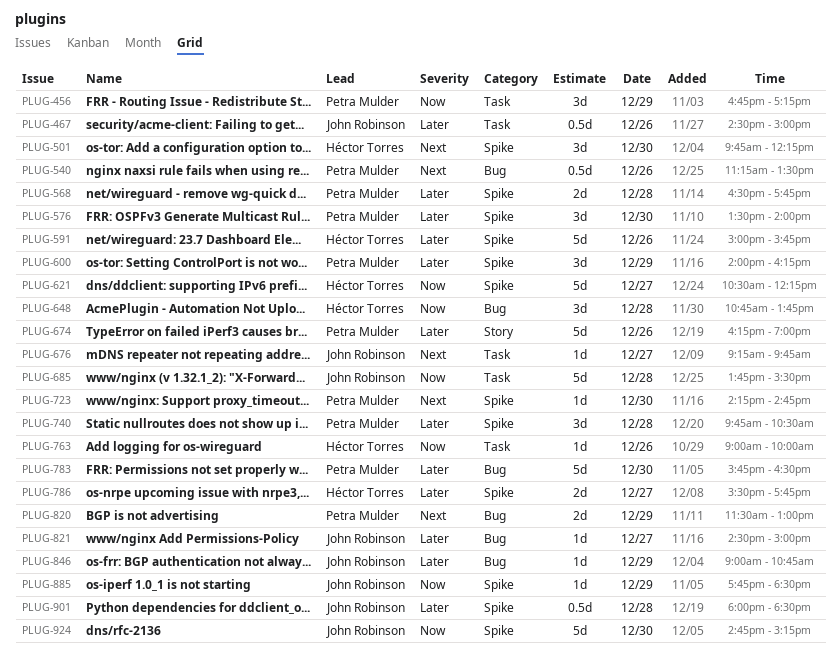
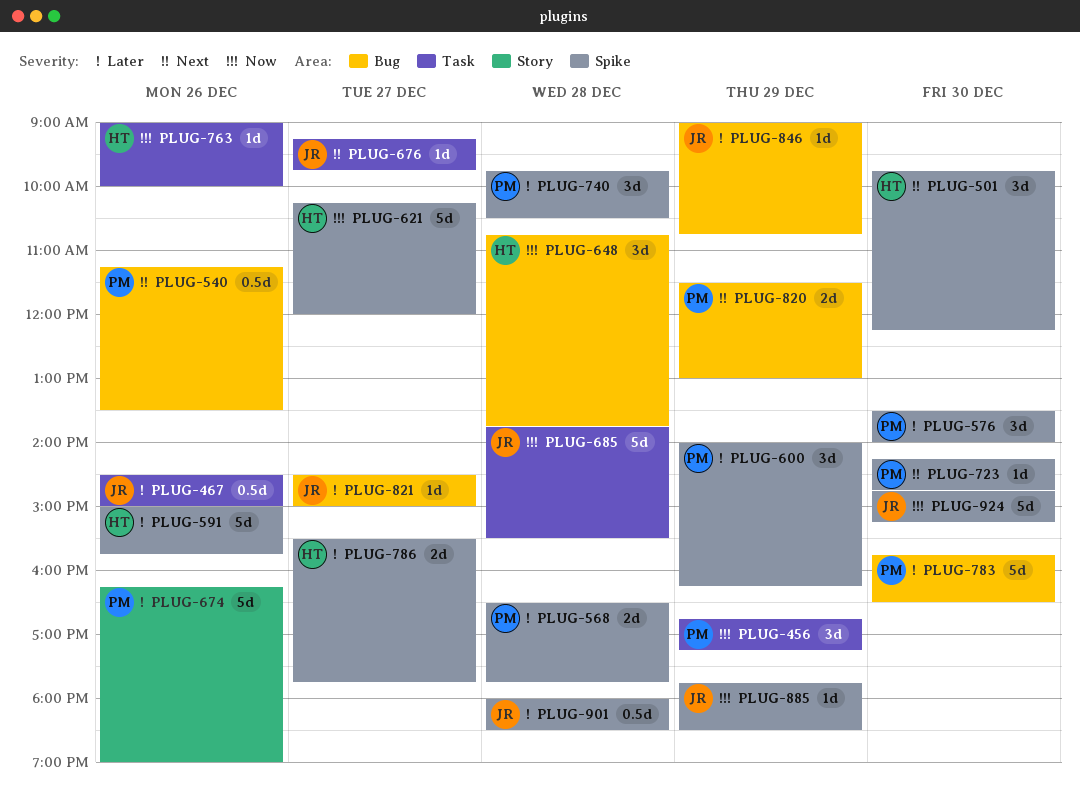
PLUG-621, begins: 10:30 -> 10:15
PLUG-621, ends: 12:15 -> 12:00

